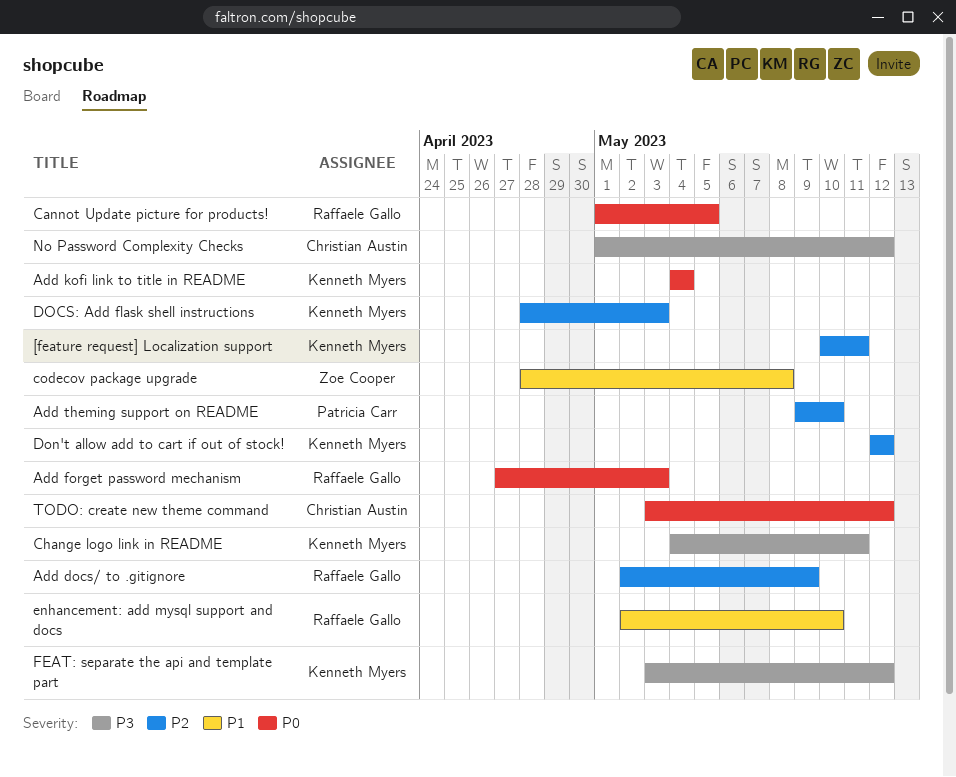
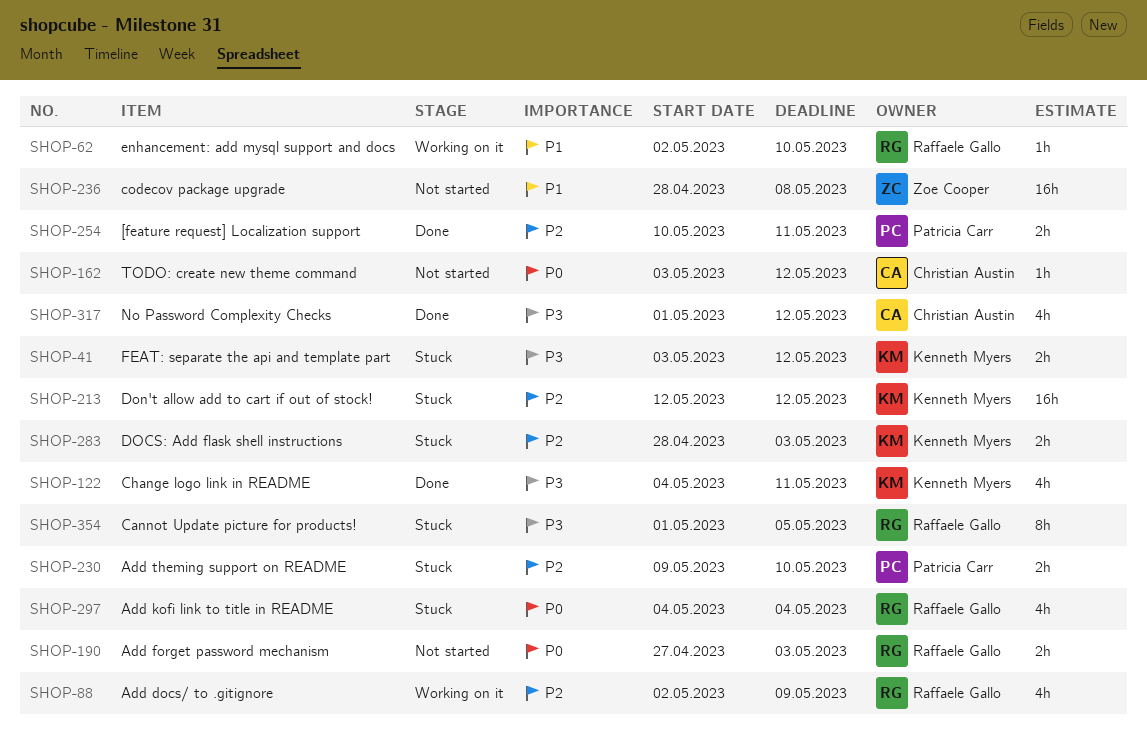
[feature request] Localization support, owner: Kenneth Myers -> Patricia Carr
Add kofi link to title in README, owner: Kenneth Myers -> Raffaele Gallo
Cannot Update picture for products!, priority: P0 -> P3

